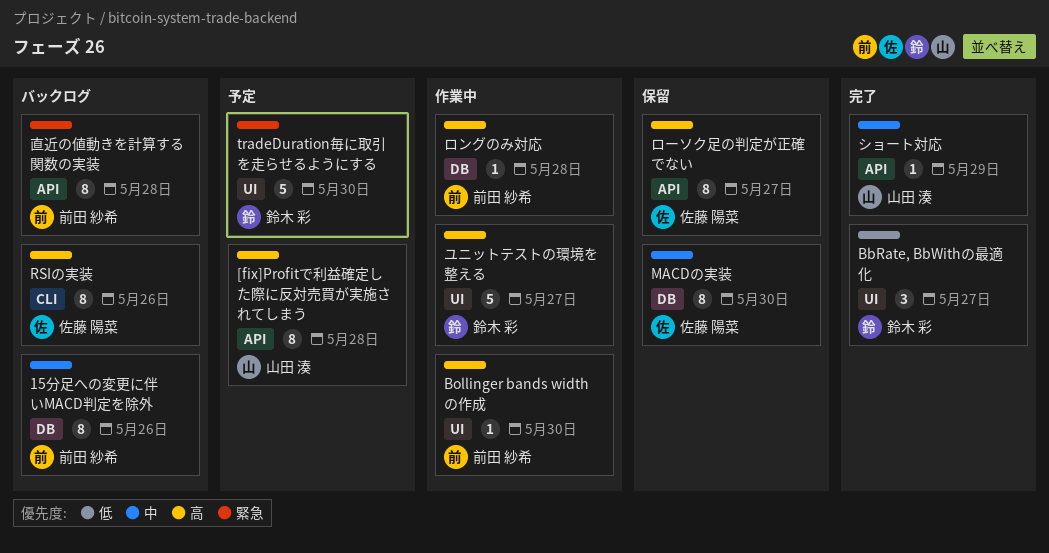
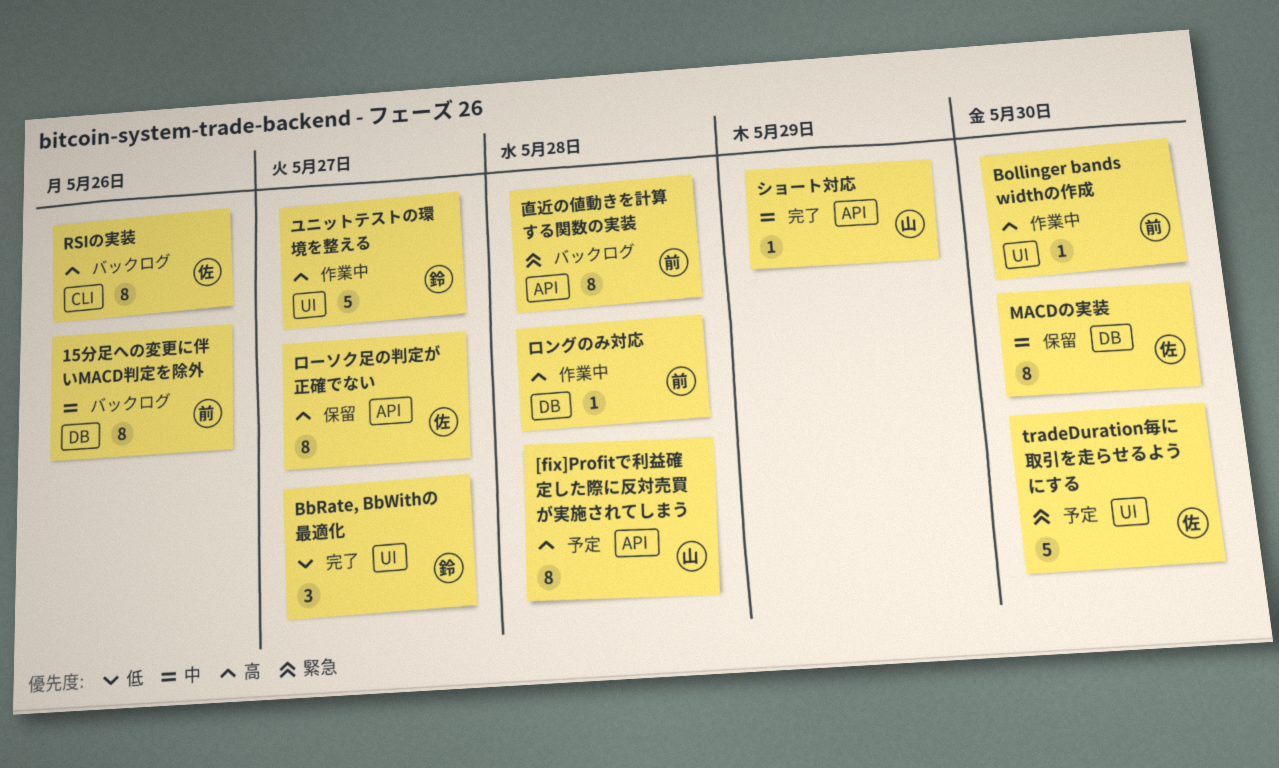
tradeDuration毎に取引を走らせるようにする, owner: 鈴木 彩 -> 佐藤 陽菜

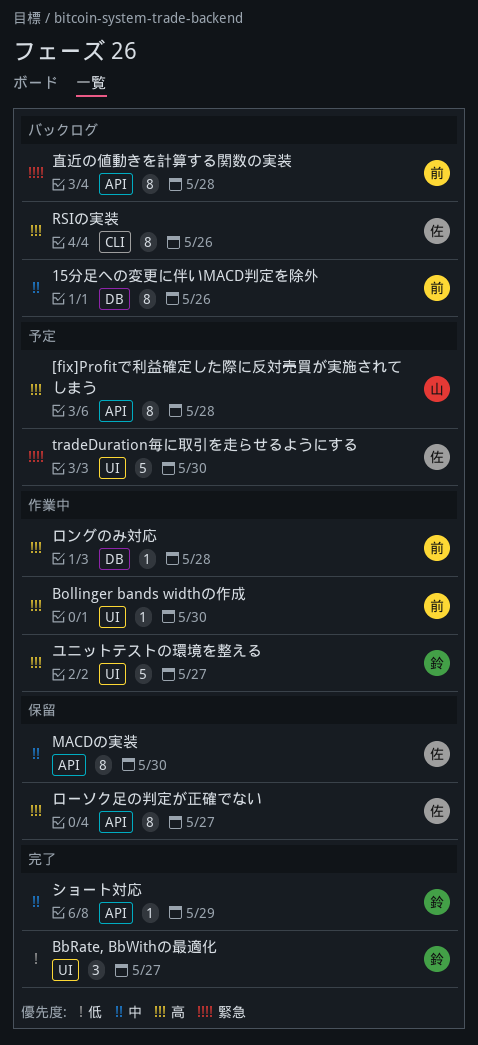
MACDの実装, label: DB -> API
ショート対応, owner: 山 -> 鈴

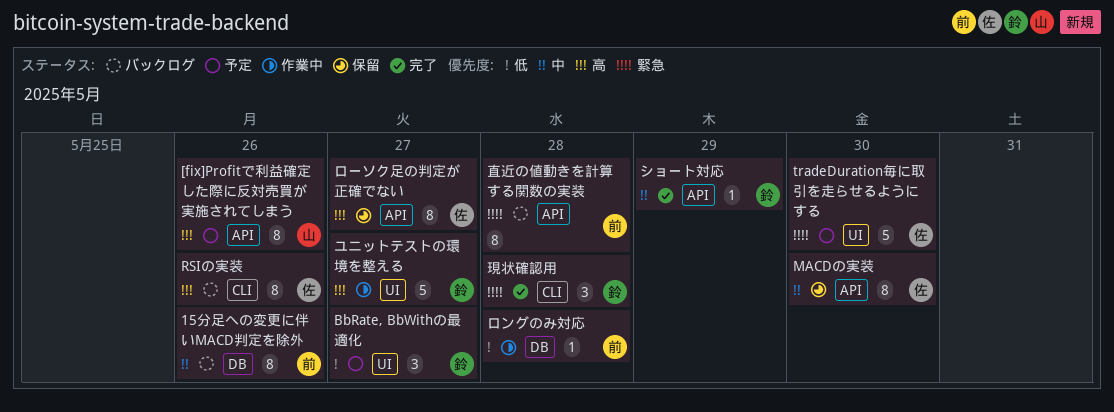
[fix]Profitで利益確定した際に反対売買が実施されてしまう, due: May 28 -> May 26
BbRate, BbWithの最適化, status: 完了 -> 予定
Bollinger bands widthの作成: present -> none
ロングのみ対応, priority: 高 -> 低
現状確認用: none -> present

